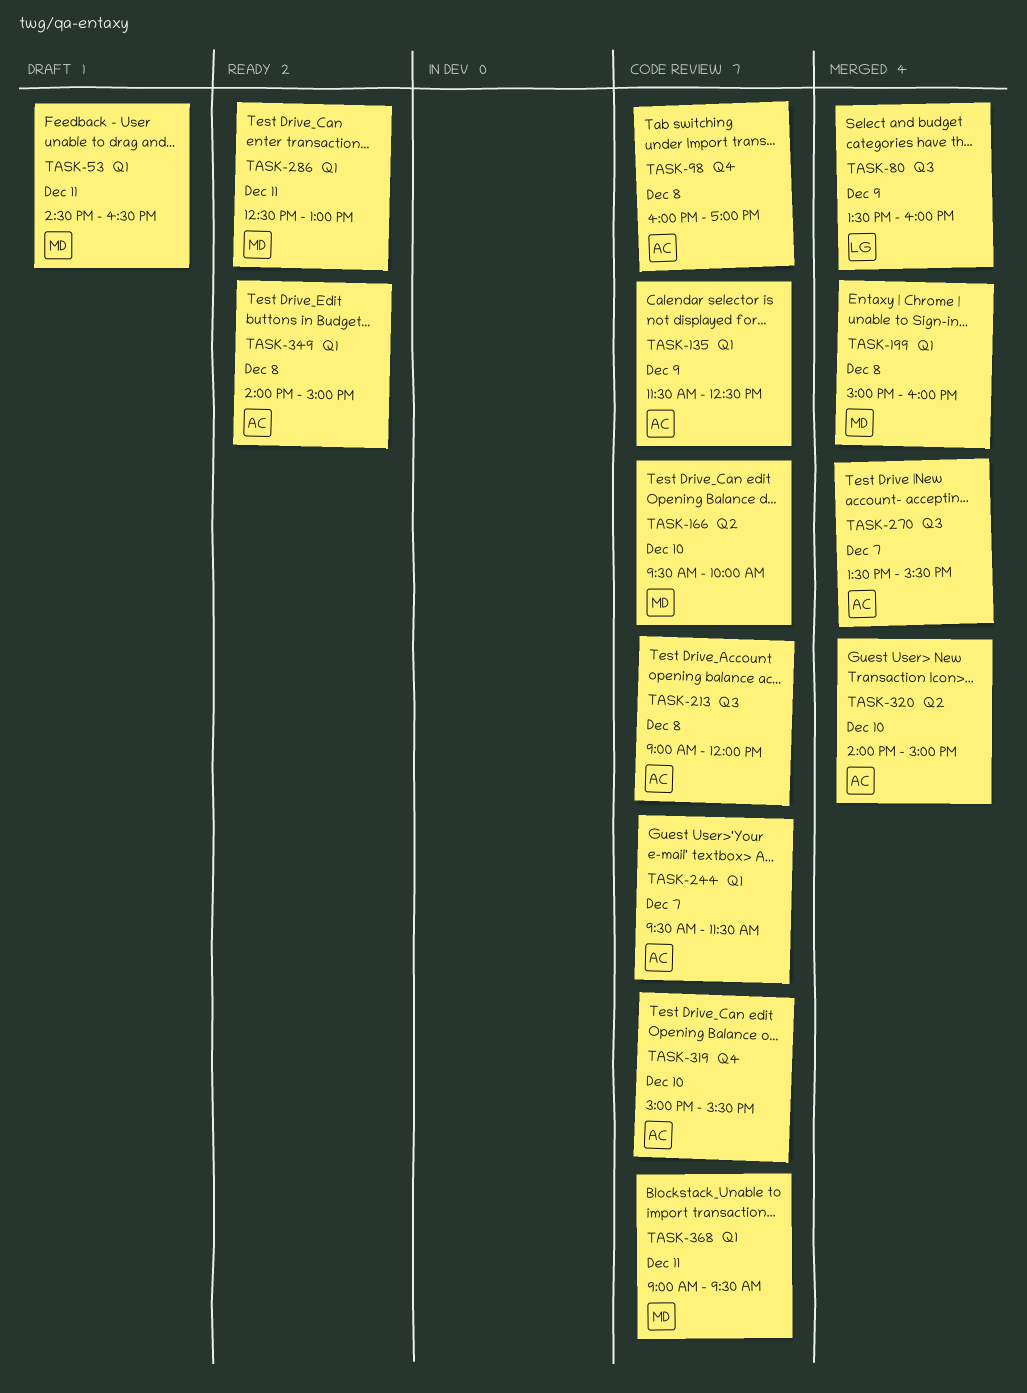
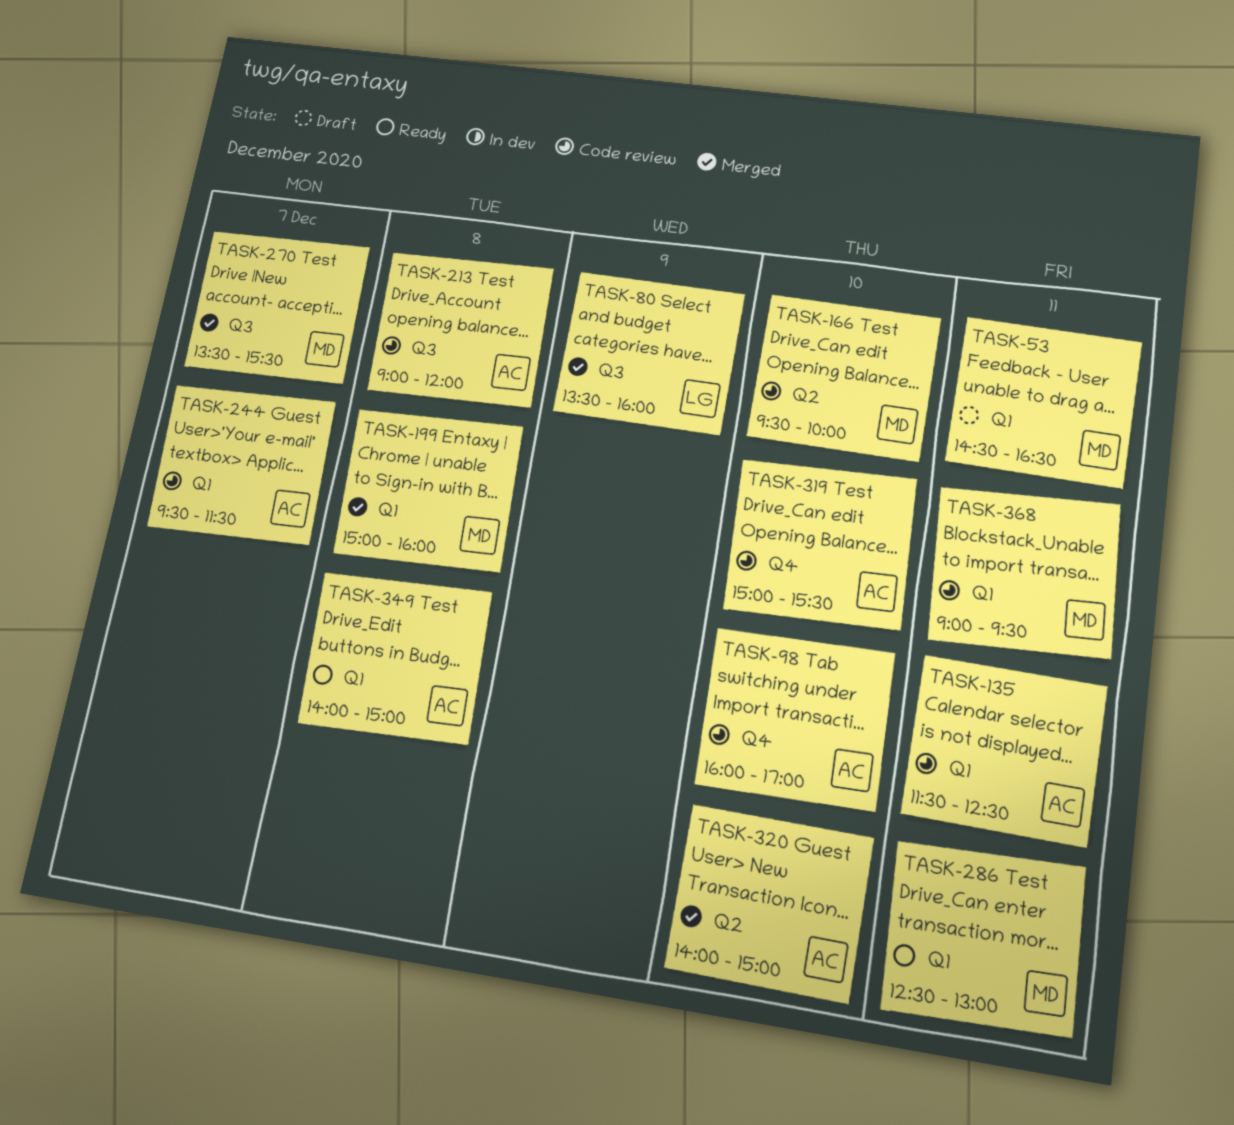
TASK-98, day: Dec 8 -> Dec 10
TASK-135, day: Dec 9 -> Dec 11
TASK-270, owner: AC -> MD

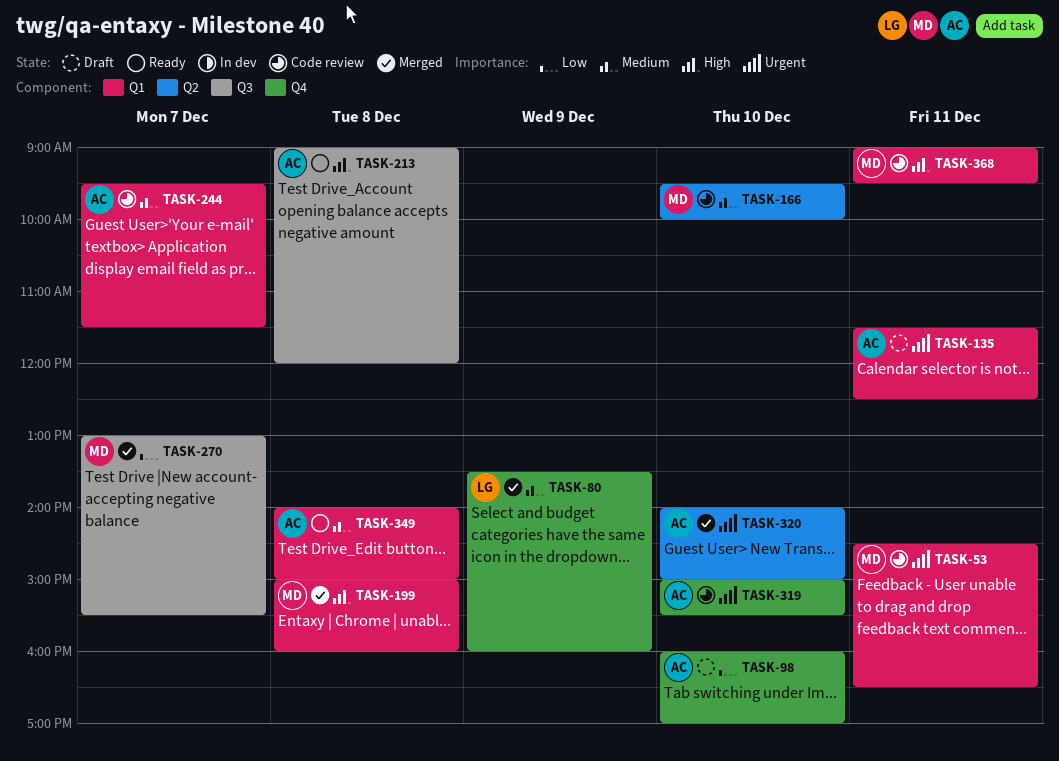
TASK-53, status: Draft -> Code review
TASK-80, label: Q3 -> Q4
TASK-98, status: Code review -> Draft
TASK-135, status: Code review -> Draft
TASK-213, status: Code review -> Ready
TASK-270, begins: 13:30 -> 13:00
TASK-286: present -> none

